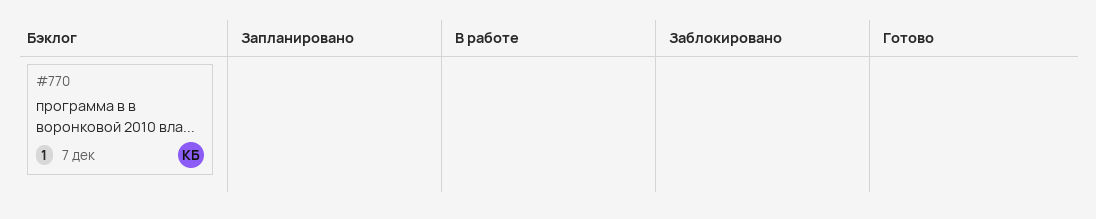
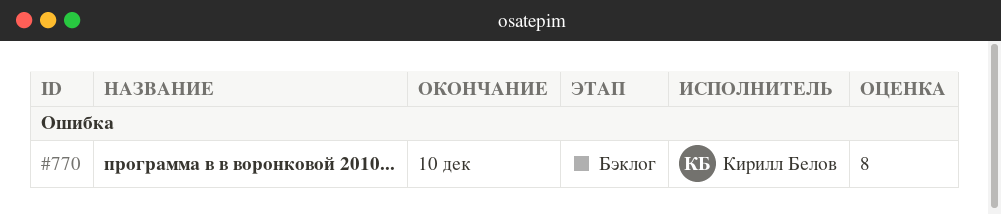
#770, estimate: 1 -> 8
#770, due: Dec 7 -> Dec 10

